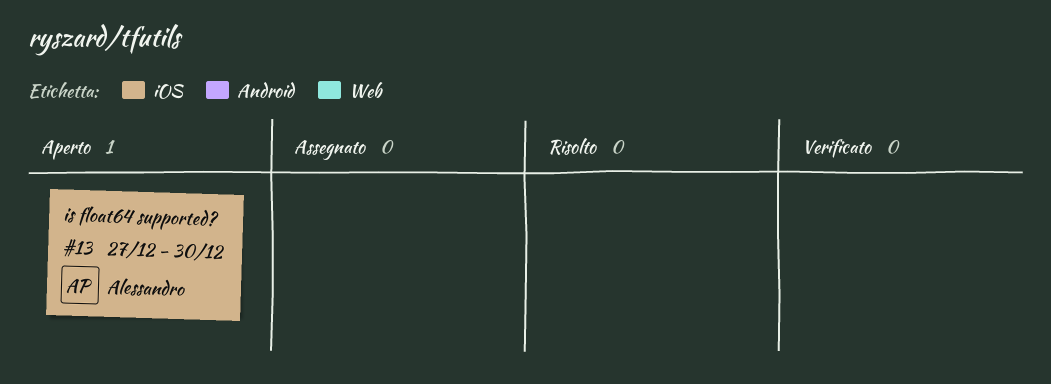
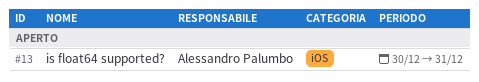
#13, start: Dec 27 -> Dec 30
#13, due: Dec 30 -> Dec 31

